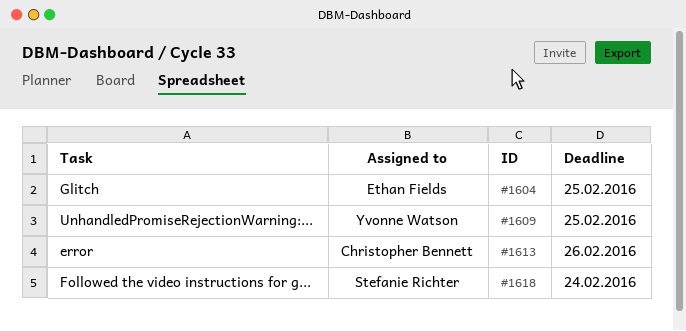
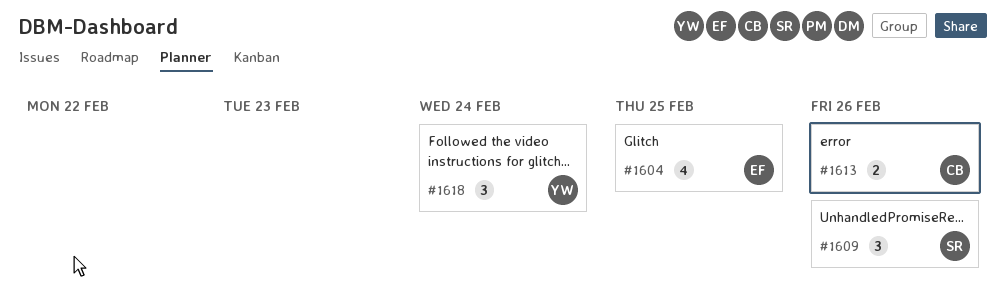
#1609, owner: Yvonne Watson -> Stefanie Richter
#1609, due: Feb 25 -> Feb 26
#1618, owner: Stefanie Richter -> Yvonne Watson

